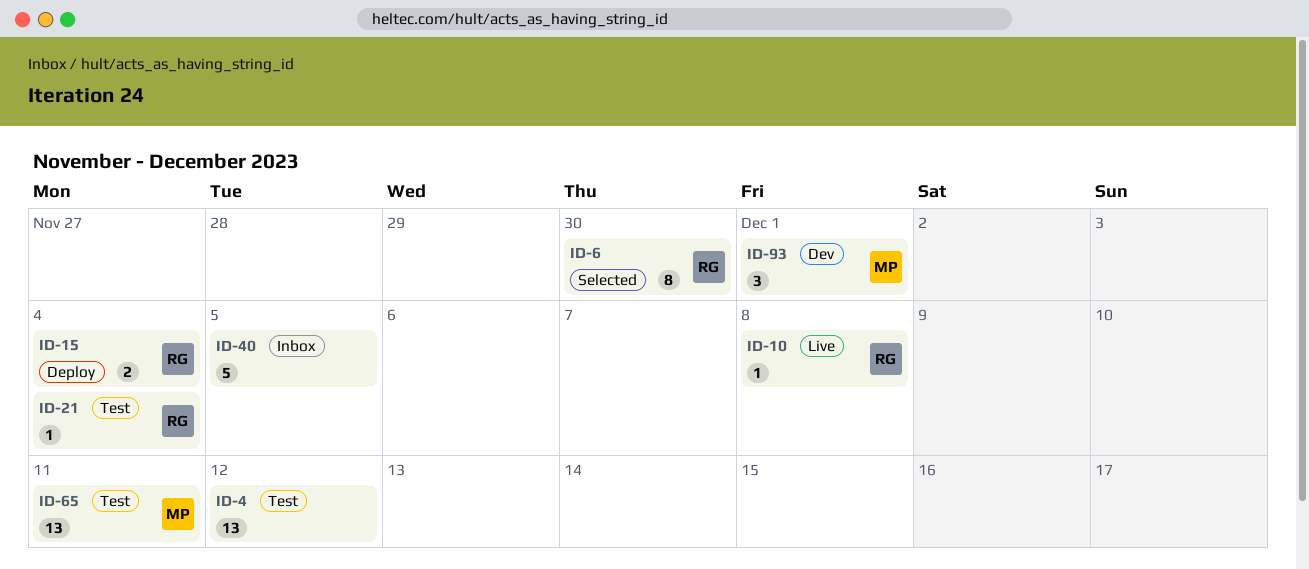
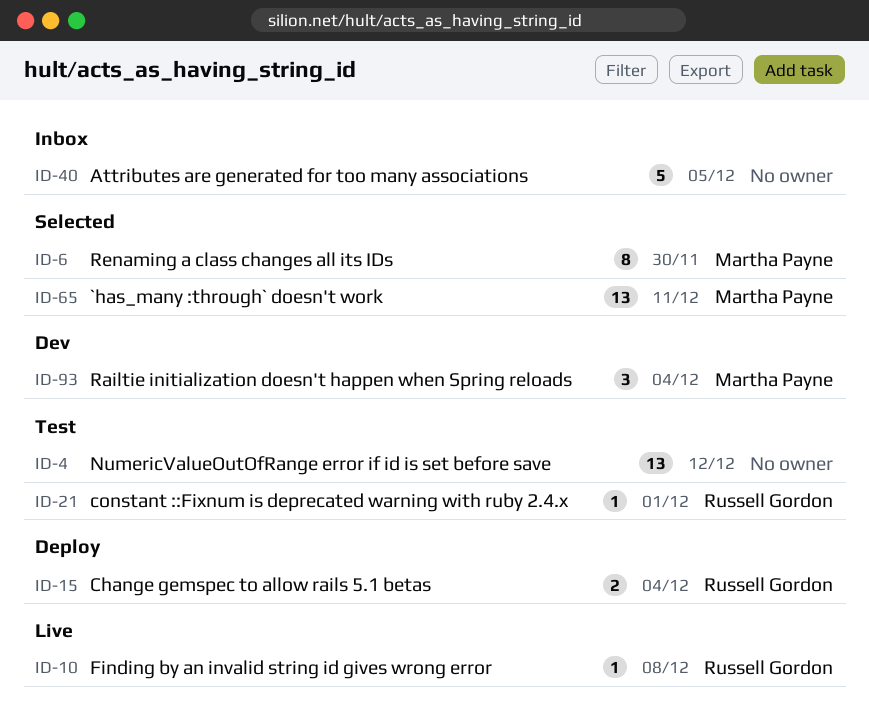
ID-6, owner: Russell Gordon -> Martha Payne
ID-21, due: Dec 4 -> Dec 1
ID-65, status: Test -> Selected
ID-93, due: Dec 1 -> Dec 4

